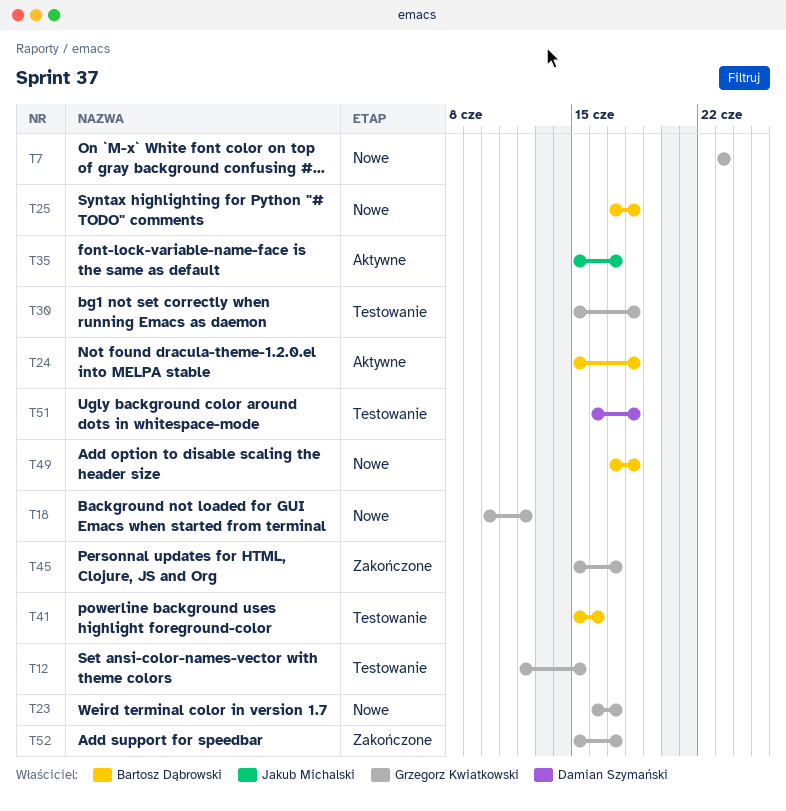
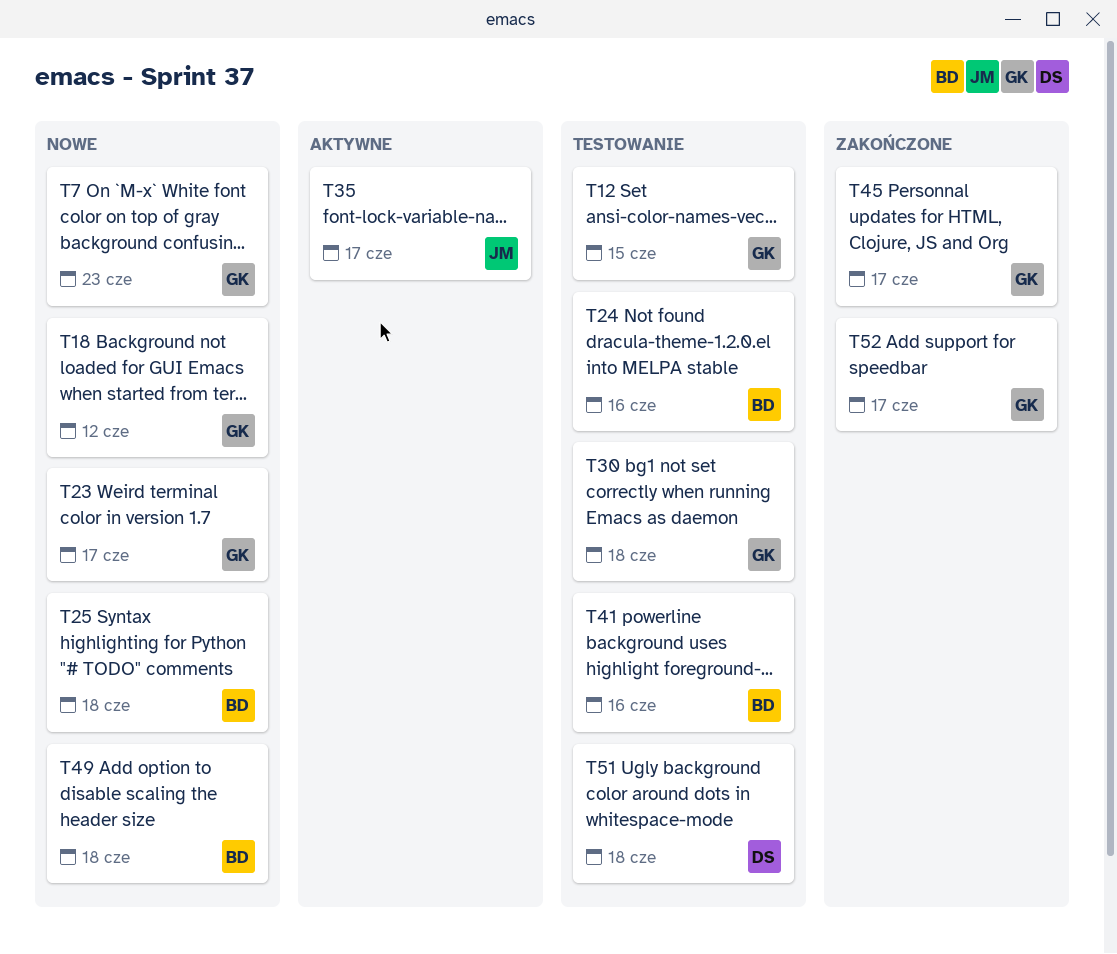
T24, status: Aktywne -> Testowanie
T24, due: Jun 18 -> Jun 16

